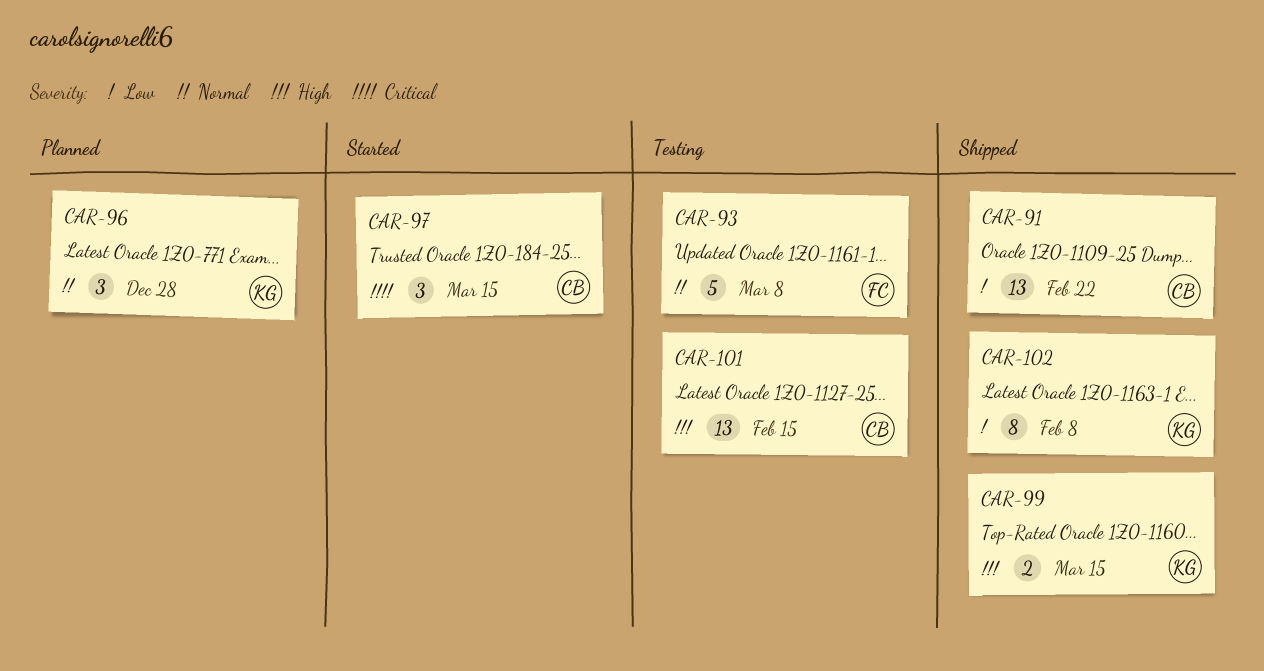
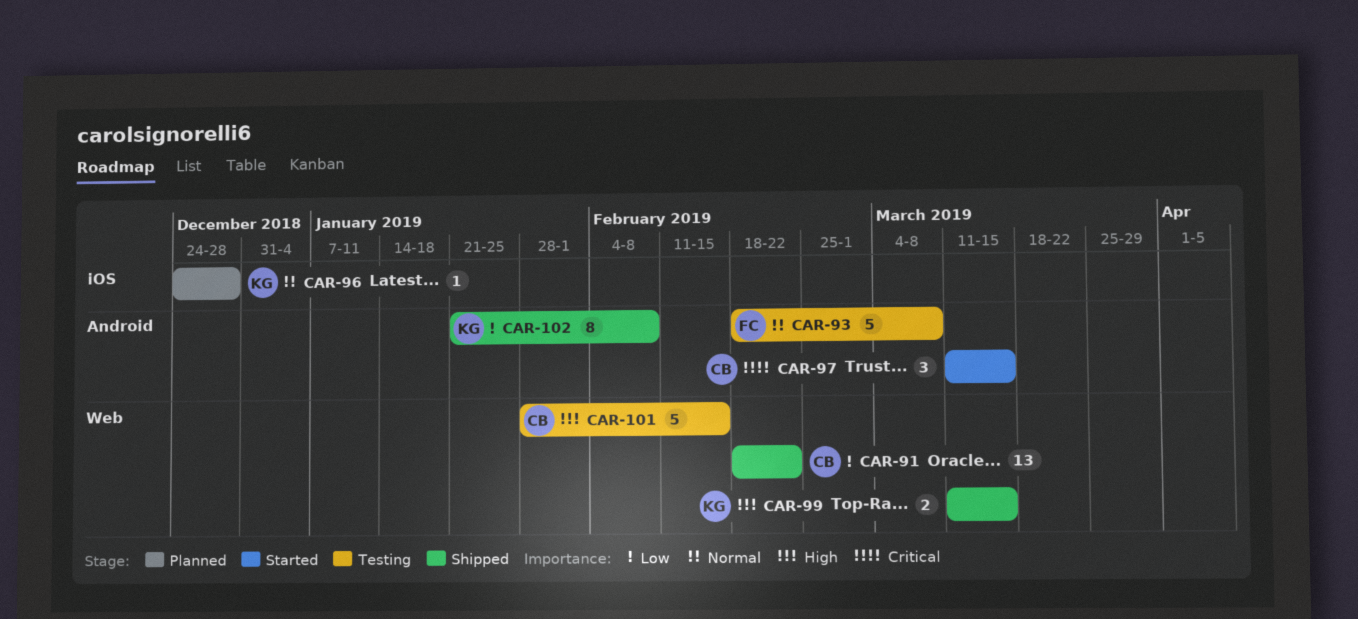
CAR-96, estimate: 3 -> 1
CAR-101, estimate: 13 -> 5

